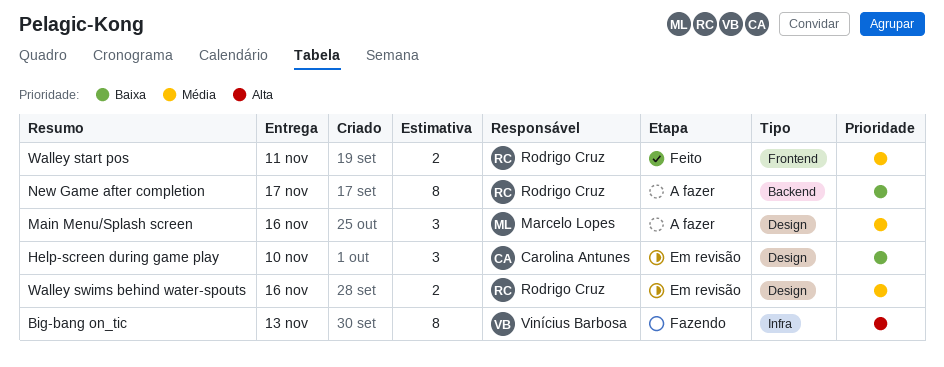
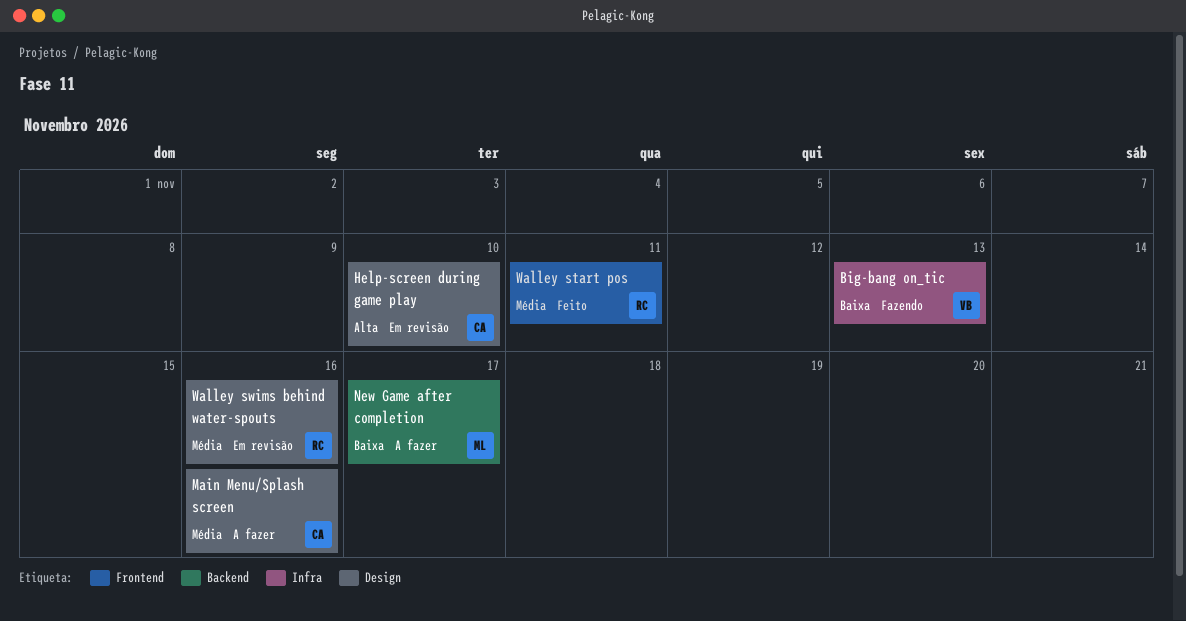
Big-bang on_tic, priority: Alta -> Baixa
Help-screen during game play, priority: Baixa -> Alta
Main Menu/Splash screen, owner: Marcelo Lopes -> Carolina Antunes
New Game after completion, owner: Rodrigo Cruz -> Marcelo Lopes

